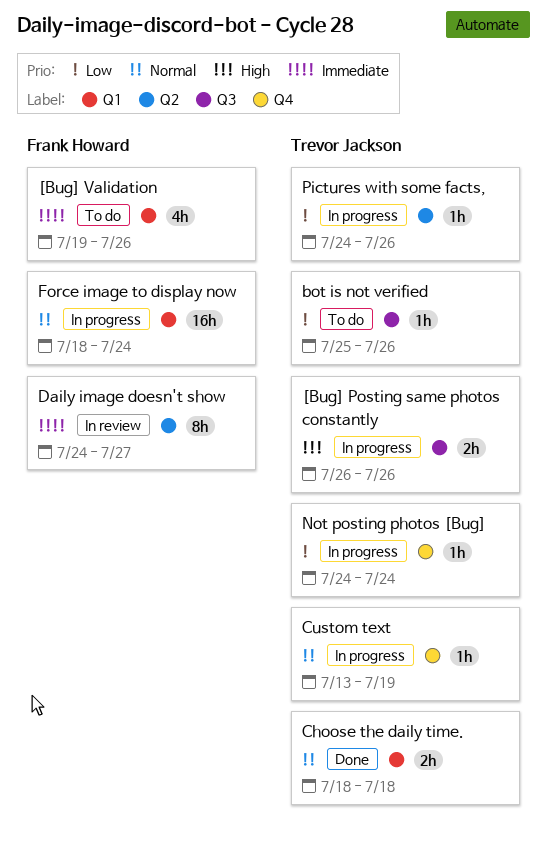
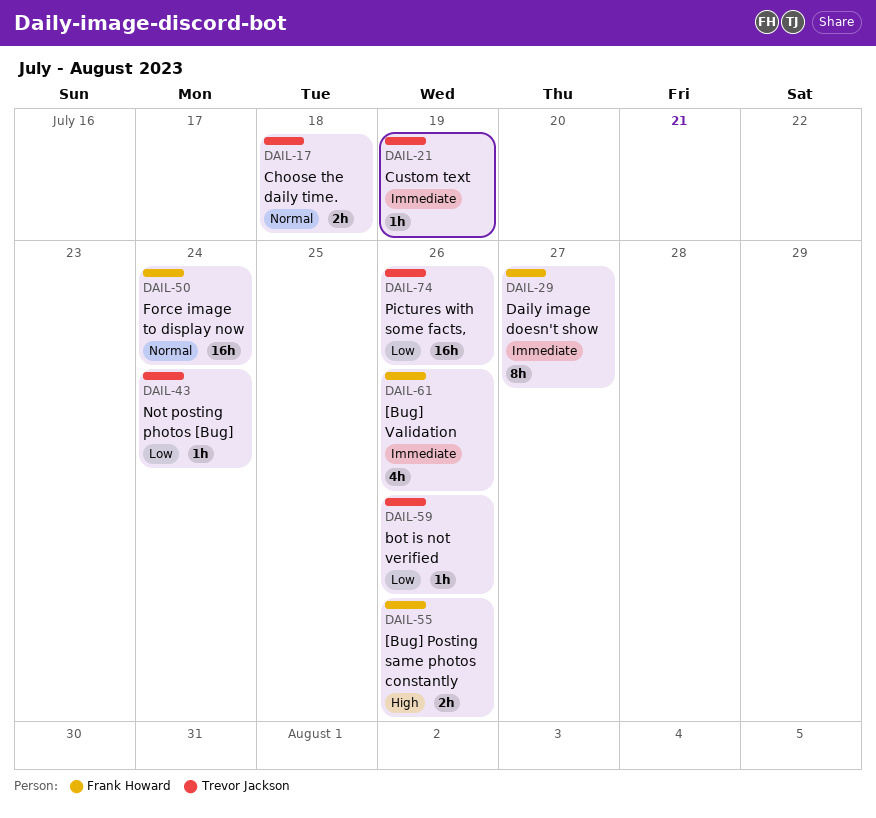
[Bug] Posting same photos constantly, owner: Trevor Jackson -> Frank Howard
Custom text, priority: Normal -> Immediate
Pictures with some facts,, estimate: 1h -> 16h

